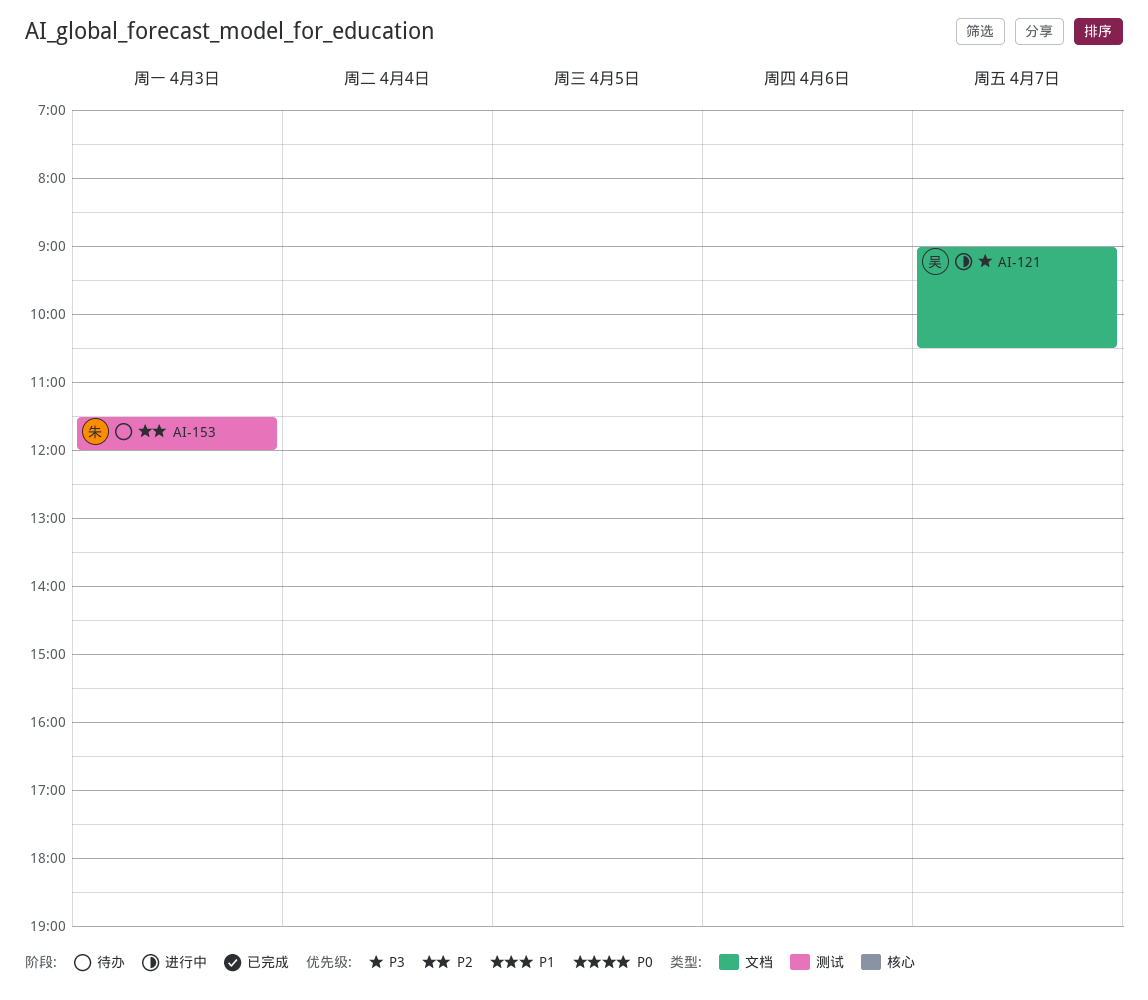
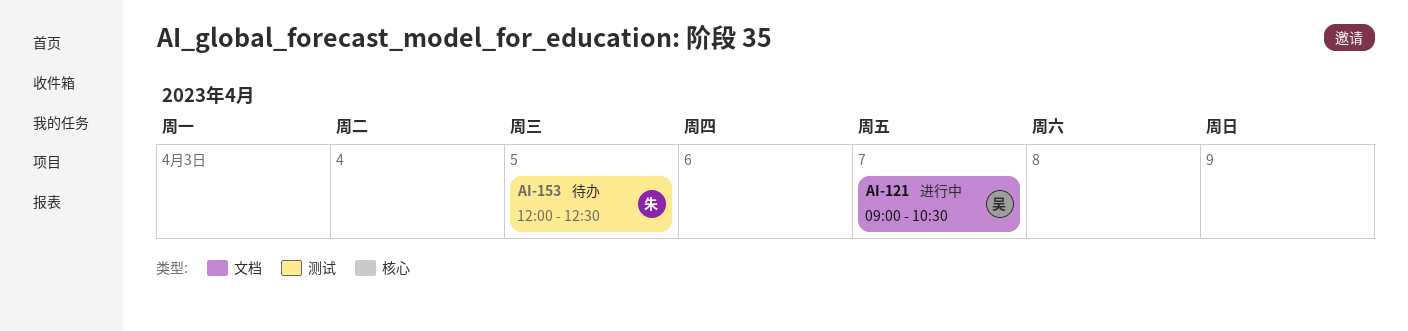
AI-153, day: Apr 3 -> Apr 5
AI-153, begins: 11:30 -> 12:00
AI-153, ends: 12:00 -> 12:30

